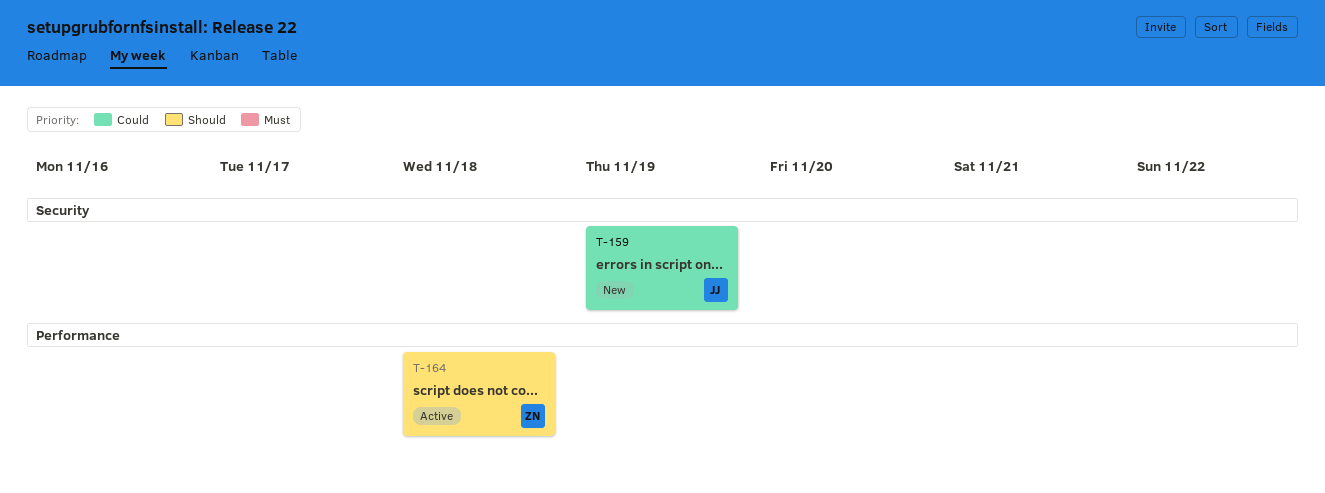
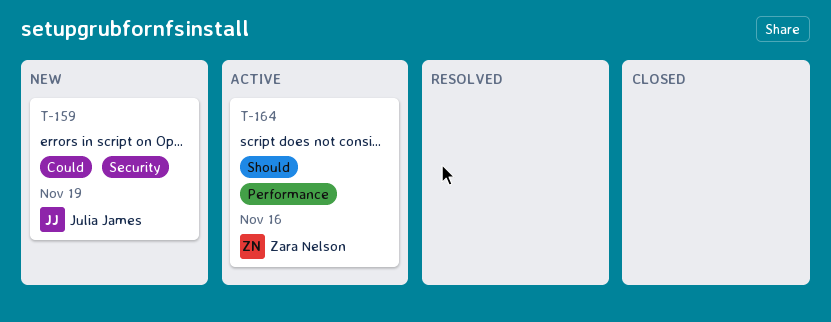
T-164, due: Nov 18 -> Nov 16

